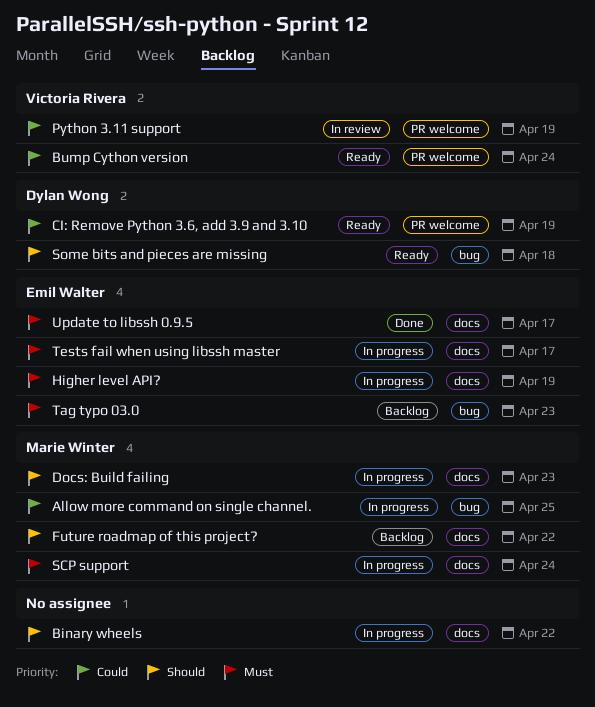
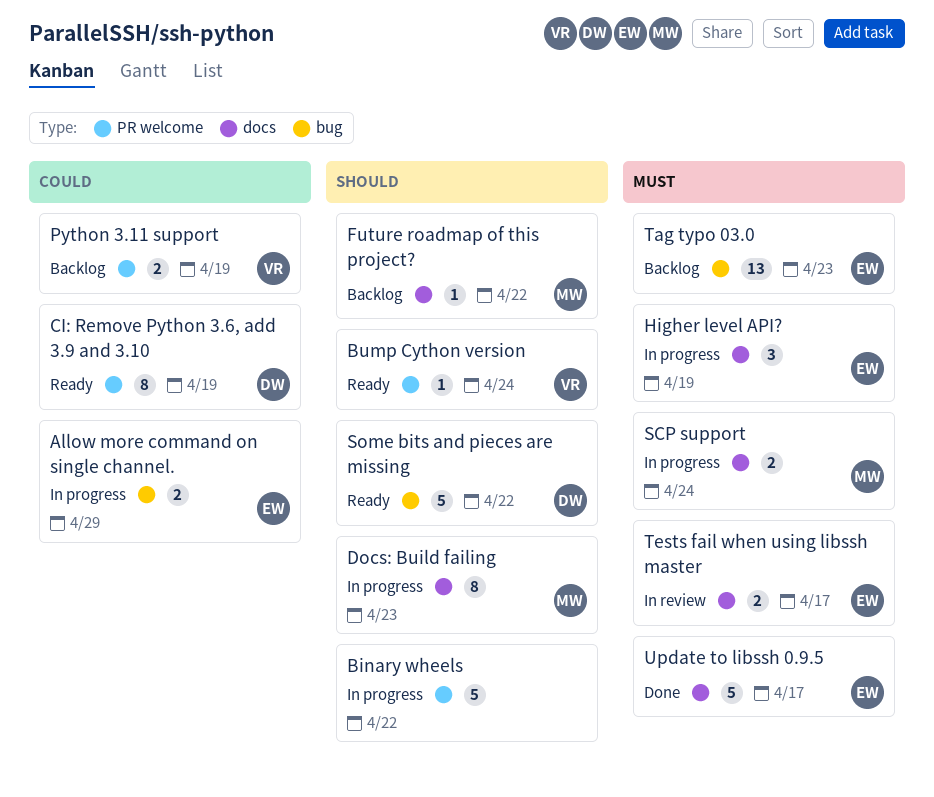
Allow more command on single channel., owner: Marie Winter -> Emil Walter
Allow more command on single channel., due: Apr 25 -> Apr 29
Binary wheels, label: docs -> PR welcome
Bump Cython version, priority: Could -> Should
Python 3.11 support, status: In review -> Backlog
Some bits and pieces are missing, due: Apr 18 -> Apr 22
Tests fail when using libssh master, status: In progress -> In review

